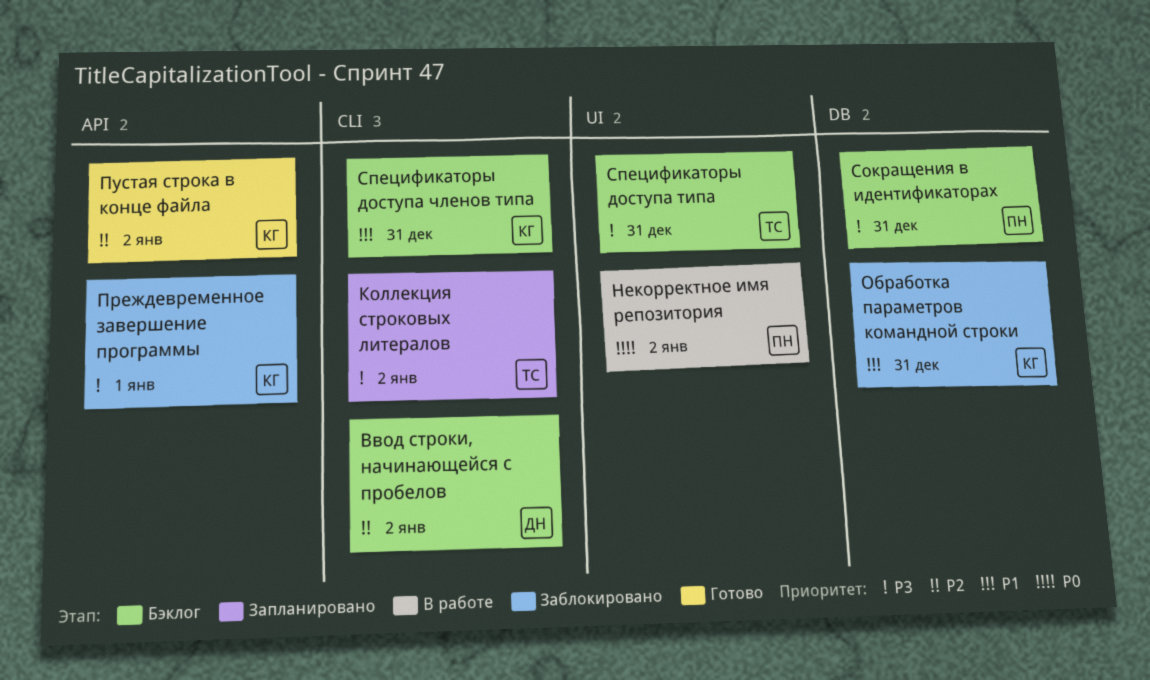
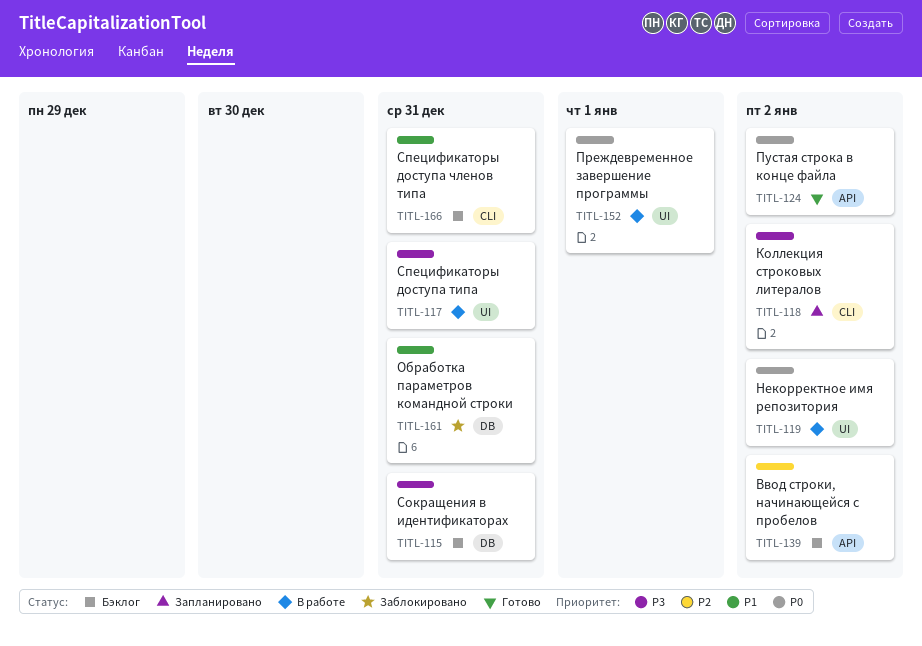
Ввод строки, начинающейся с пробелов, label: CLI -> API
Преждевременное завершение программы, status: Заблокировано -> В работе
Преждевременное завершение программы, priority: P3 -> P0
Преждевременное завершение программы, label: API -> UI
Пустая строка в конце файла, priority: P2 -> P0
Спецификаторы доступа типа, status: Бэклог -> В работе

